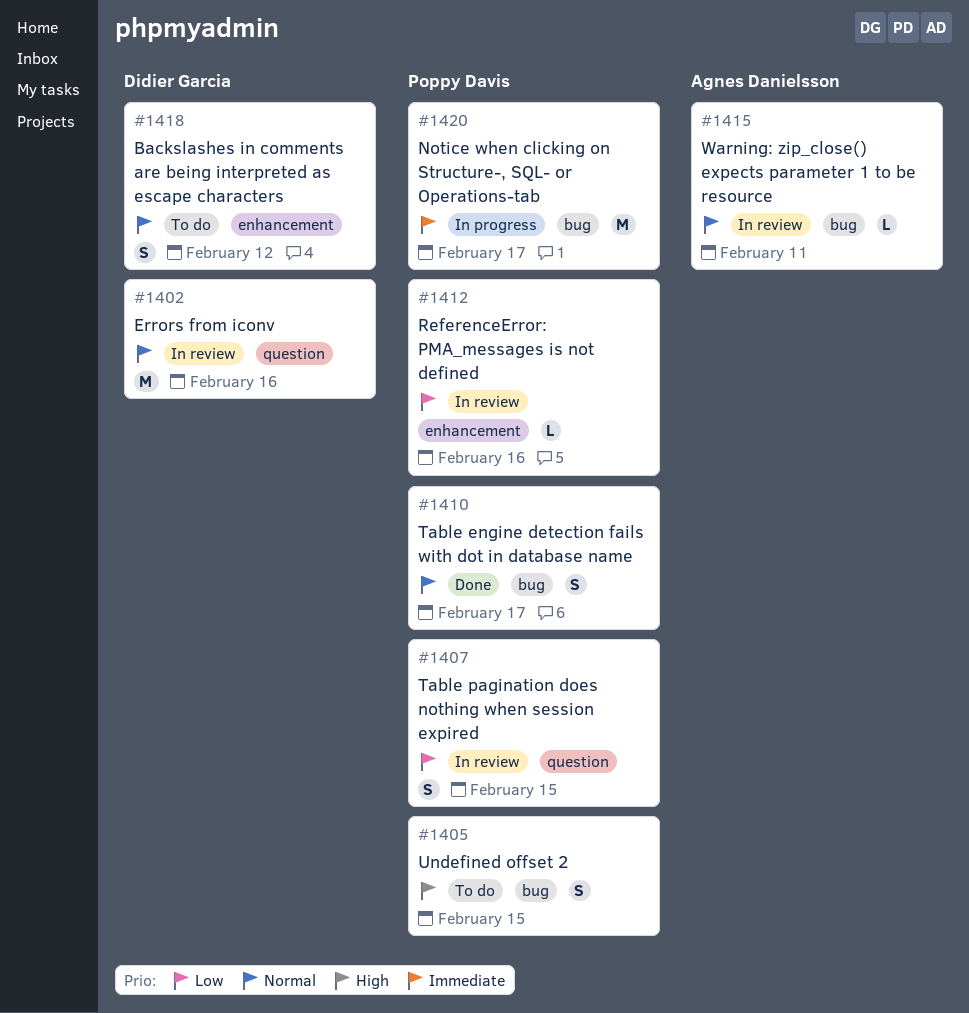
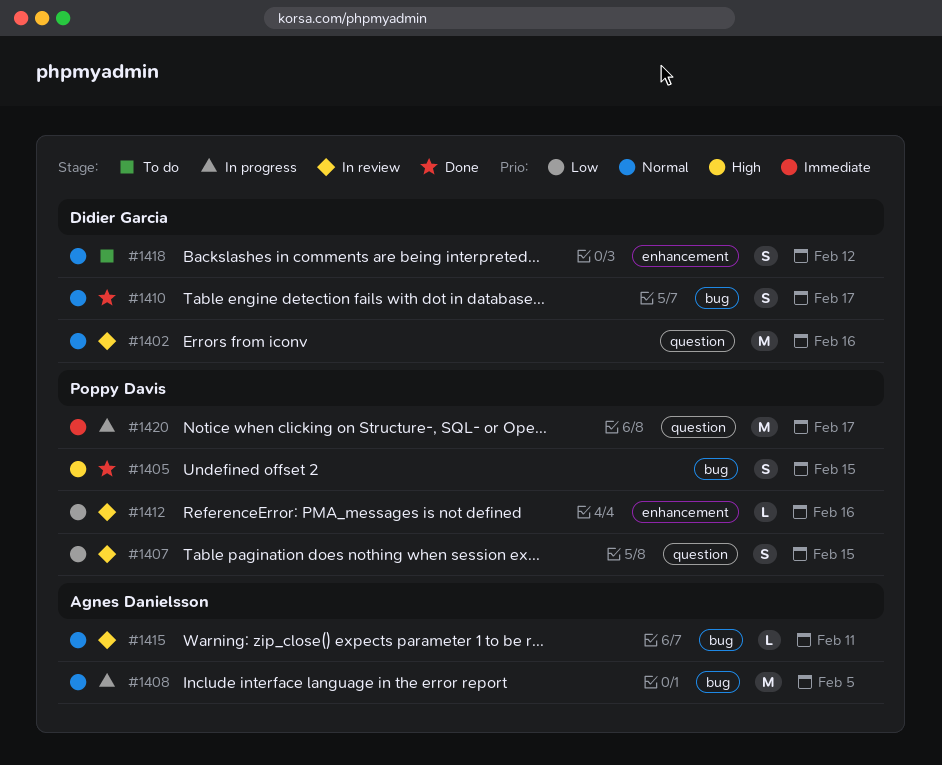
#1405, status: To do -> Done
#1408: none -> present
#1410, owner: Poppy Davis -> Didier Garcia
#1420, label: bug -> question

